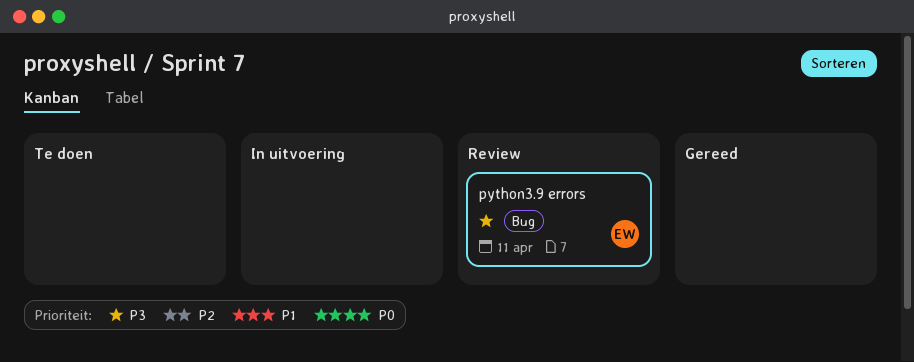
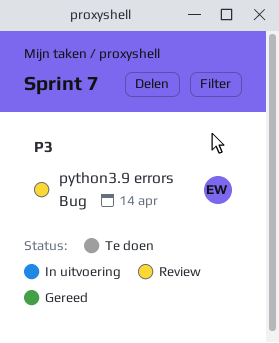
python3.9 errors, due: Apr 11 -> Apr 14

